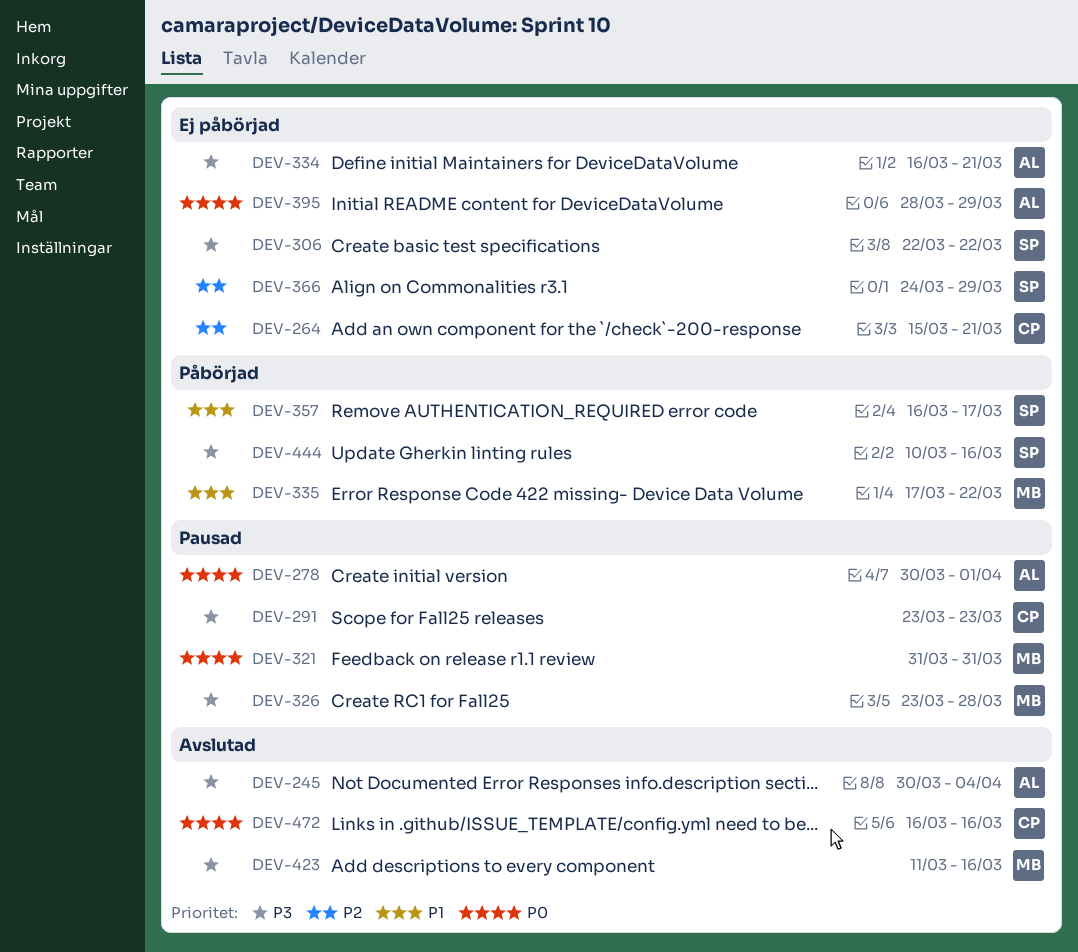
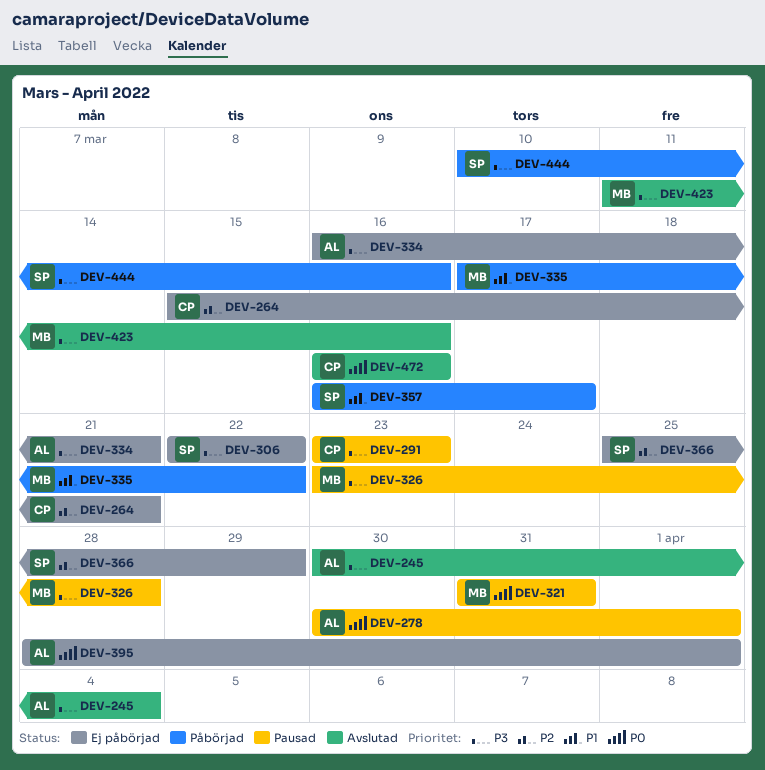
DEV-366, start: Mar 24 -> Mar 25
DEV-395, due: Mar 29 -> Apr 1

